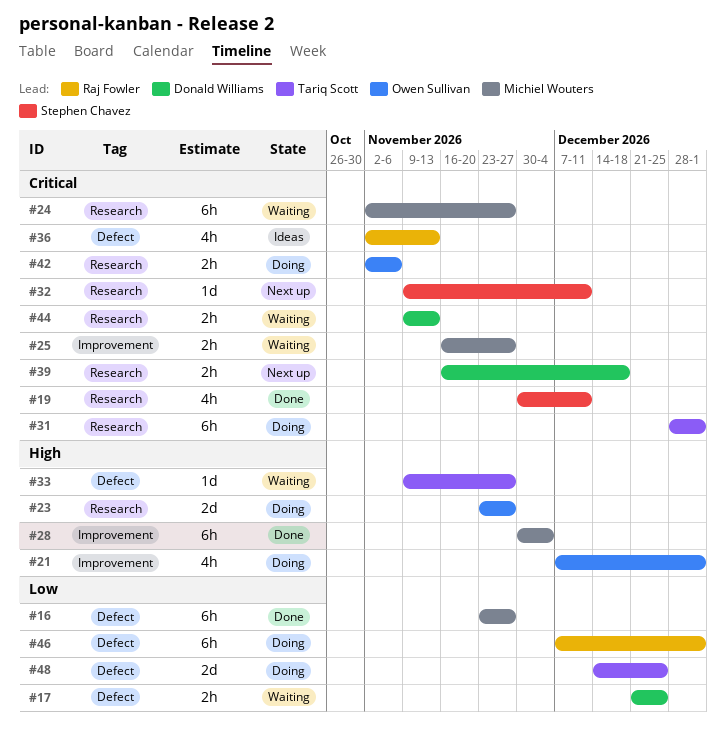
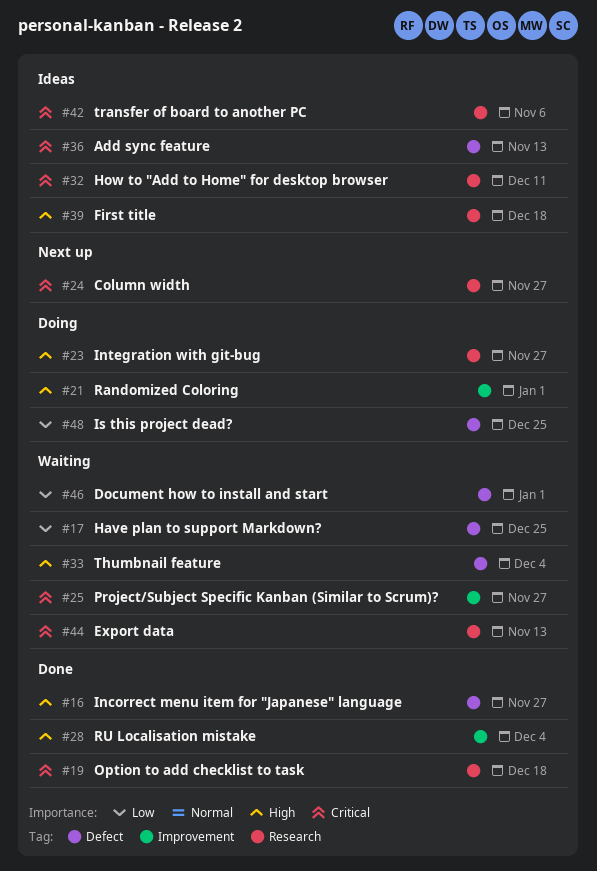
#16, priority: Low -> High
#19, due: Dec 11 -> Dec 18
#24, status: Waiting -> Next up
#31: present -> none
#32, status: Next up -> Ideas
#33, due: Nov 27 -> Dec 4
#39, status: Next up -> Ideas
#39, priority: Critical -> High
#42, status: Doing -> Ideas
#46, status: Doing -> Waiting

